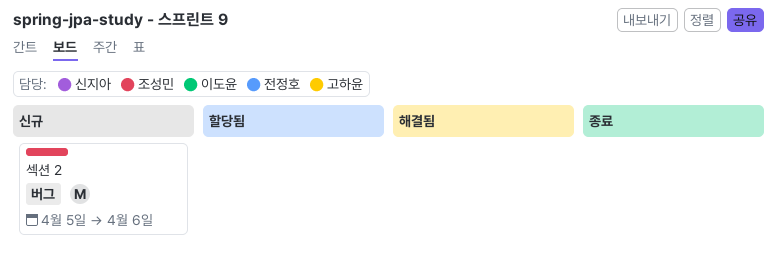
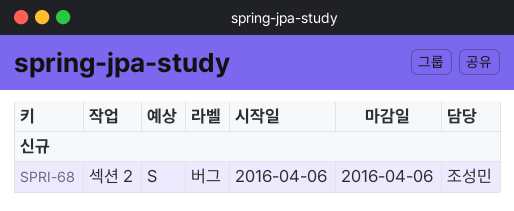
섹션 2, estimate: M -> S
섹션 2, start: Apr 5 -> Apr 6

